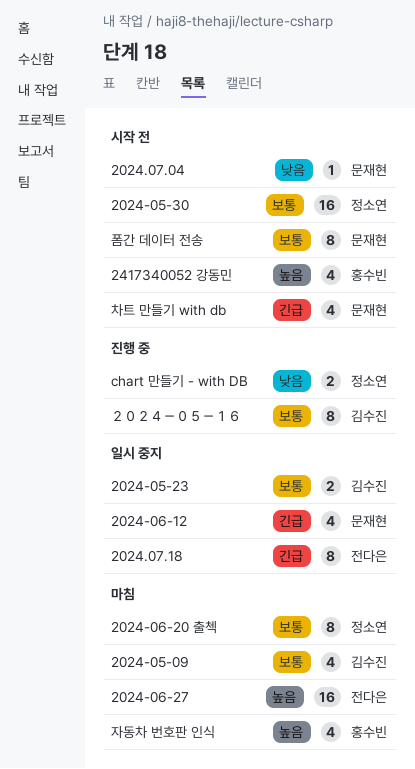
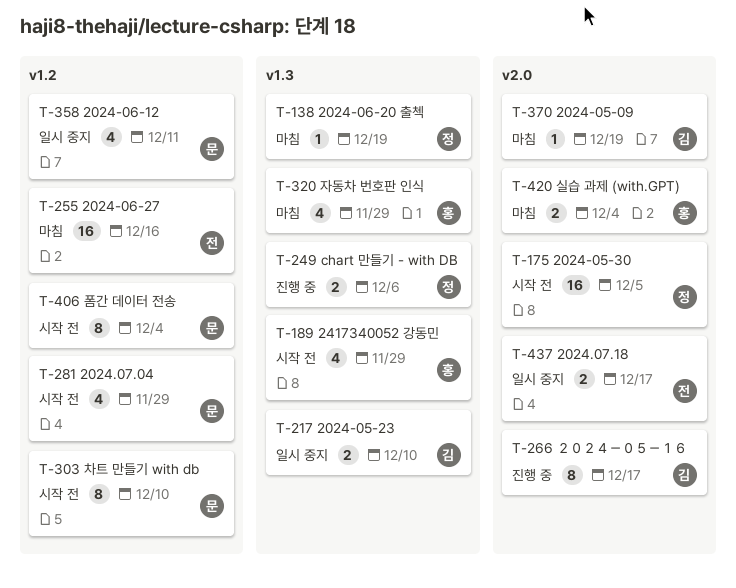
2024-05-09, estimate: 4 -> 1
2024-06-20 출첵, estimate: 8 -> 1
2024.07.04, estimate: 1 -> 4
2024.07.18, estimate: 8 -> 2
실습 과제 (with.GPT): none -> present
차트 만들기 with db, estimate: 4 -> 8

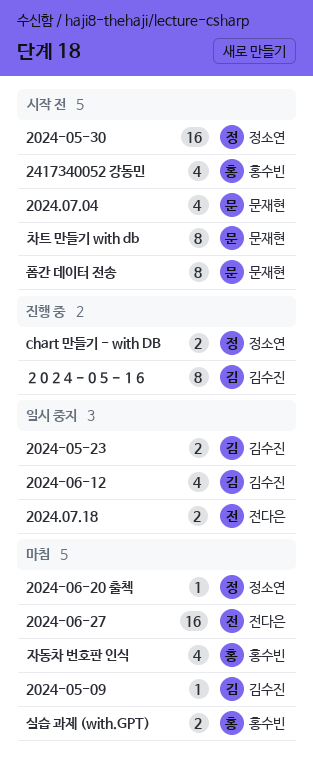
2024-06-12, owner: 문재현 -> 김수진

